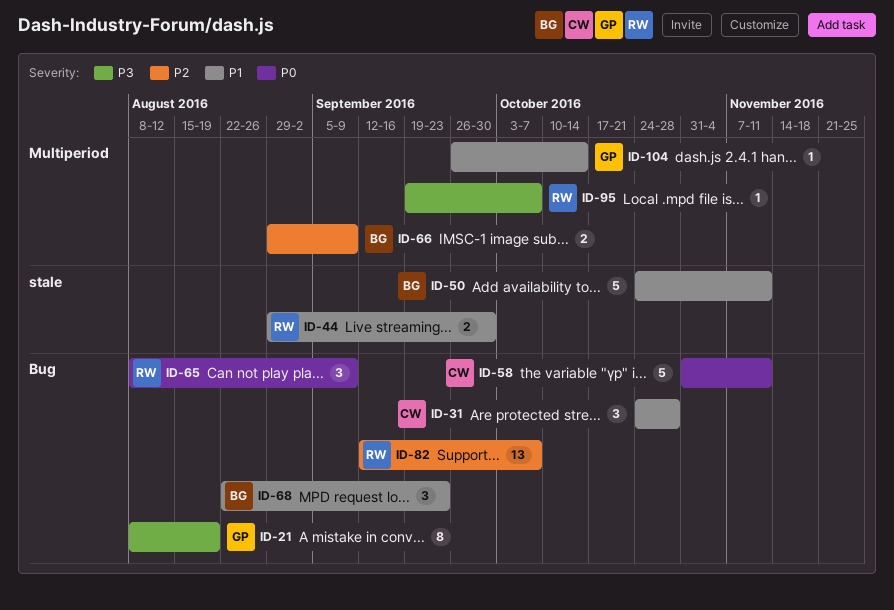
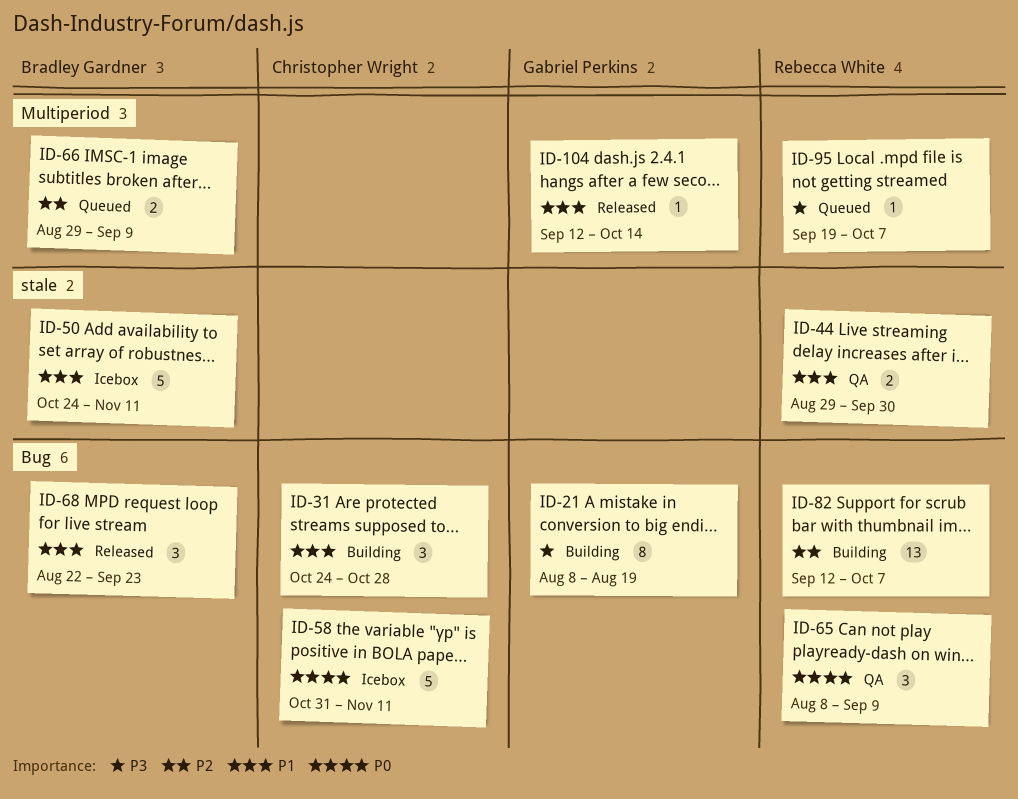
ID-104, start: Sep 26 -> Sep 12

